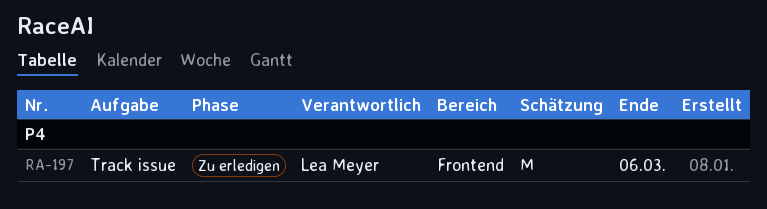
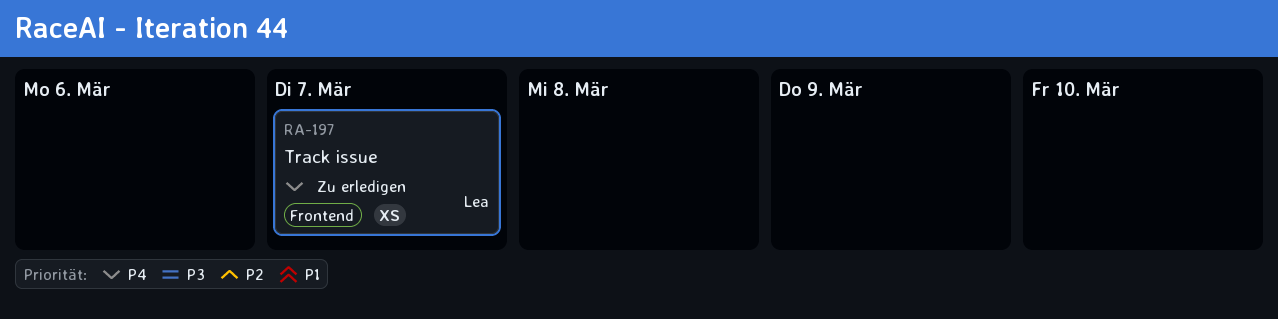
RA-197, estimate: M -> XS
RA-197, due: Mar 6 -> Mar 7

